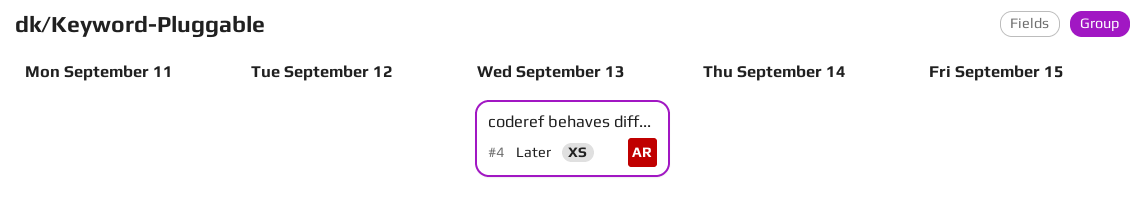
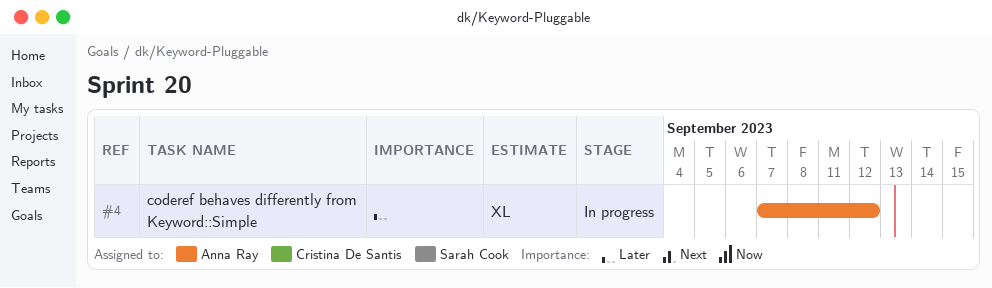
#4, estimate: XS -> XL
#4, due: Sep 13 -> Sep 12

